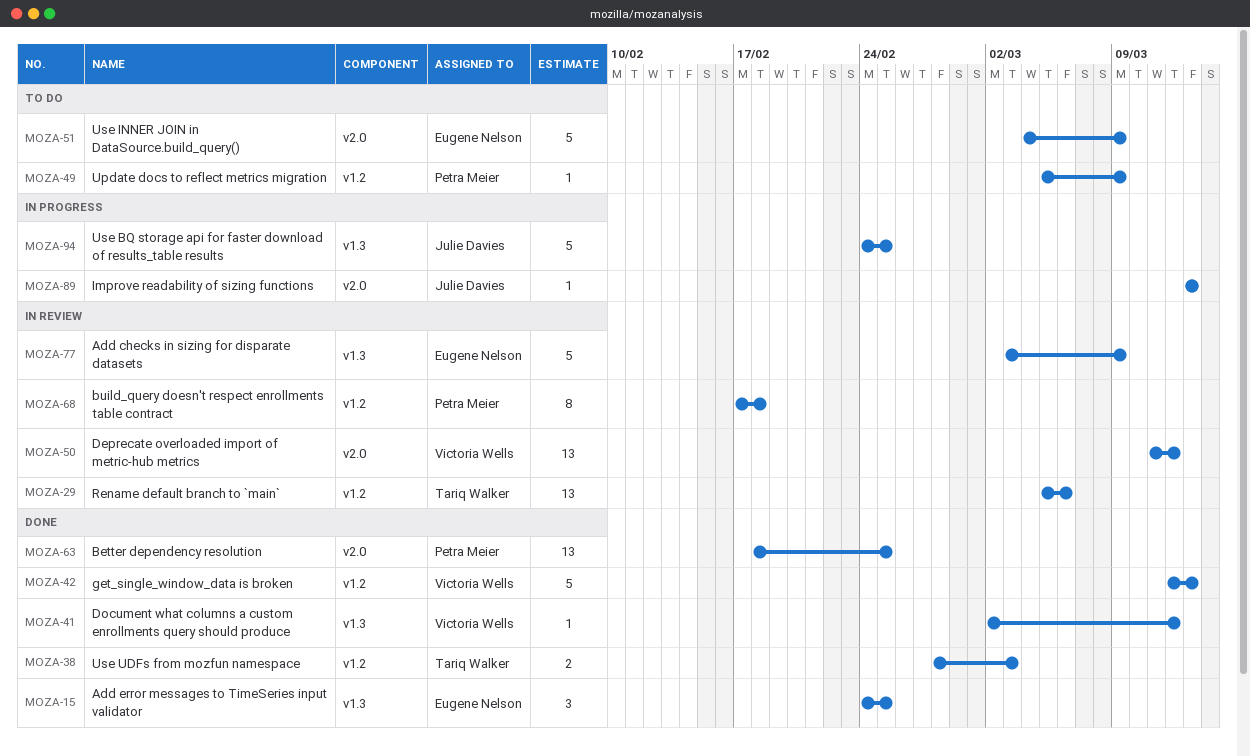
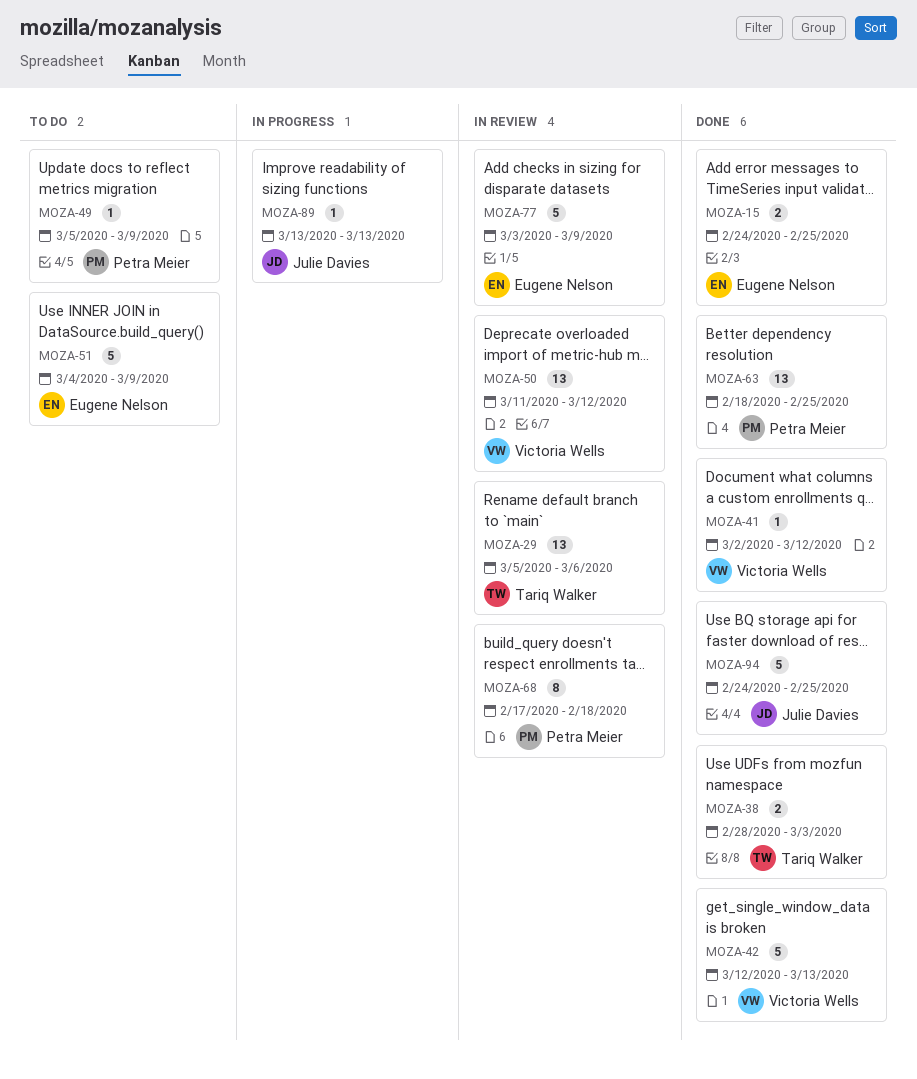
MOZA-15, estimate: 3 -> 2
MOZA-94, status: In progress -> Done

